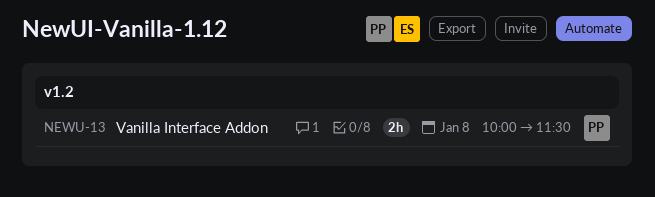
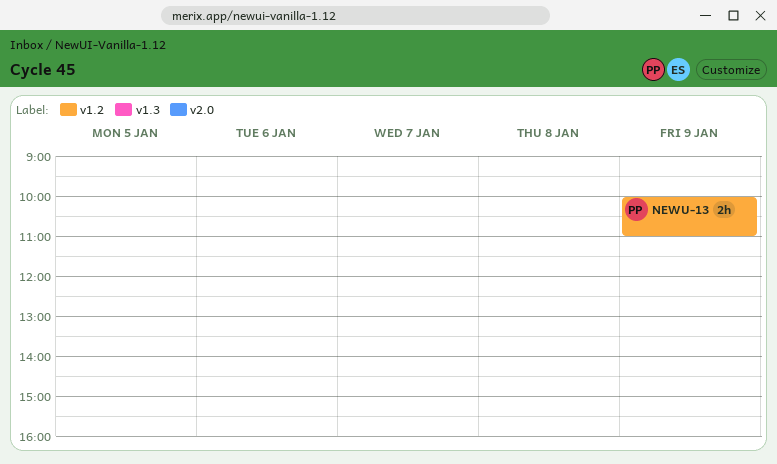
NEWU-13, day: Jan 8 -> Jan 9
NEWU-13, ends: 11:30 -> 11:00

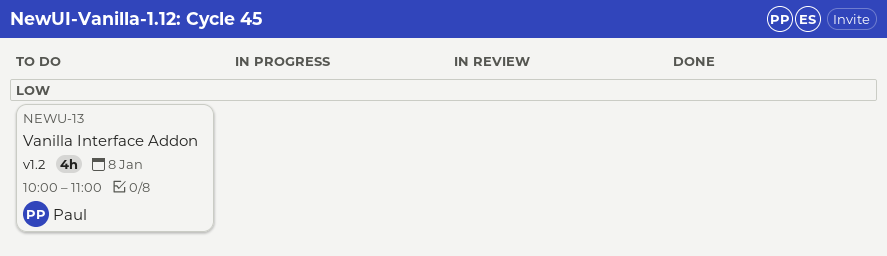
NEWU-13, estimate: 2h -> 4h
NEWU-13, day: Jan 9 -> Jan 8

